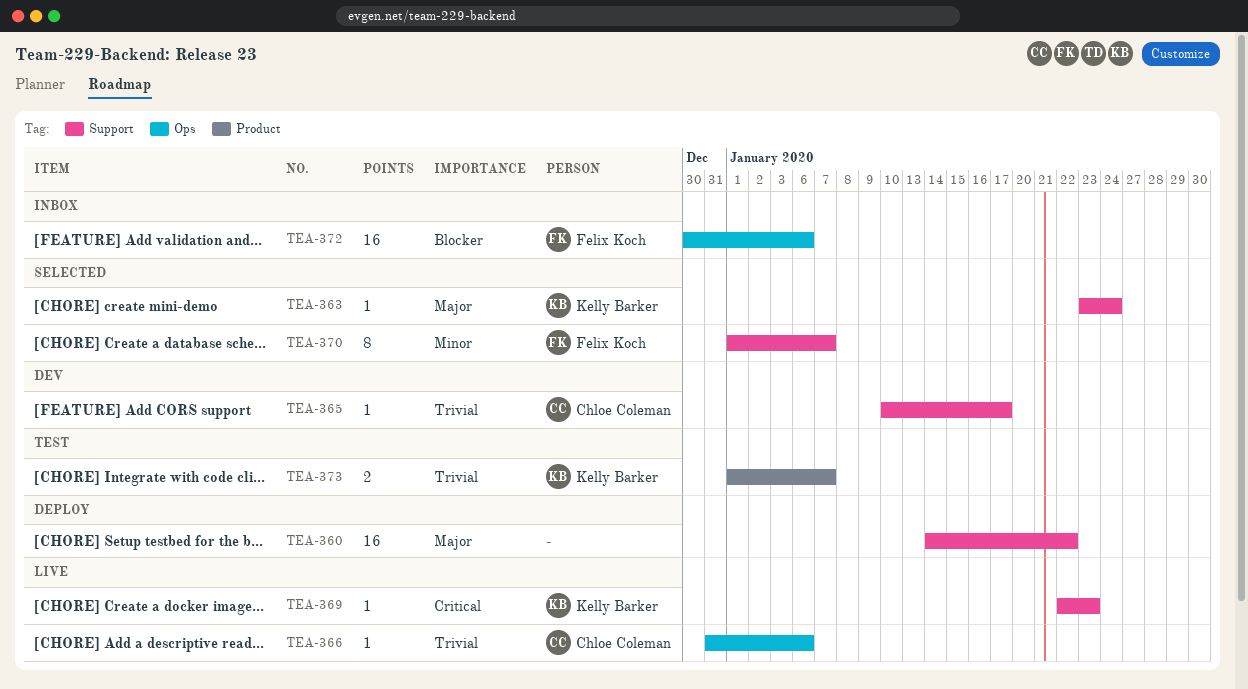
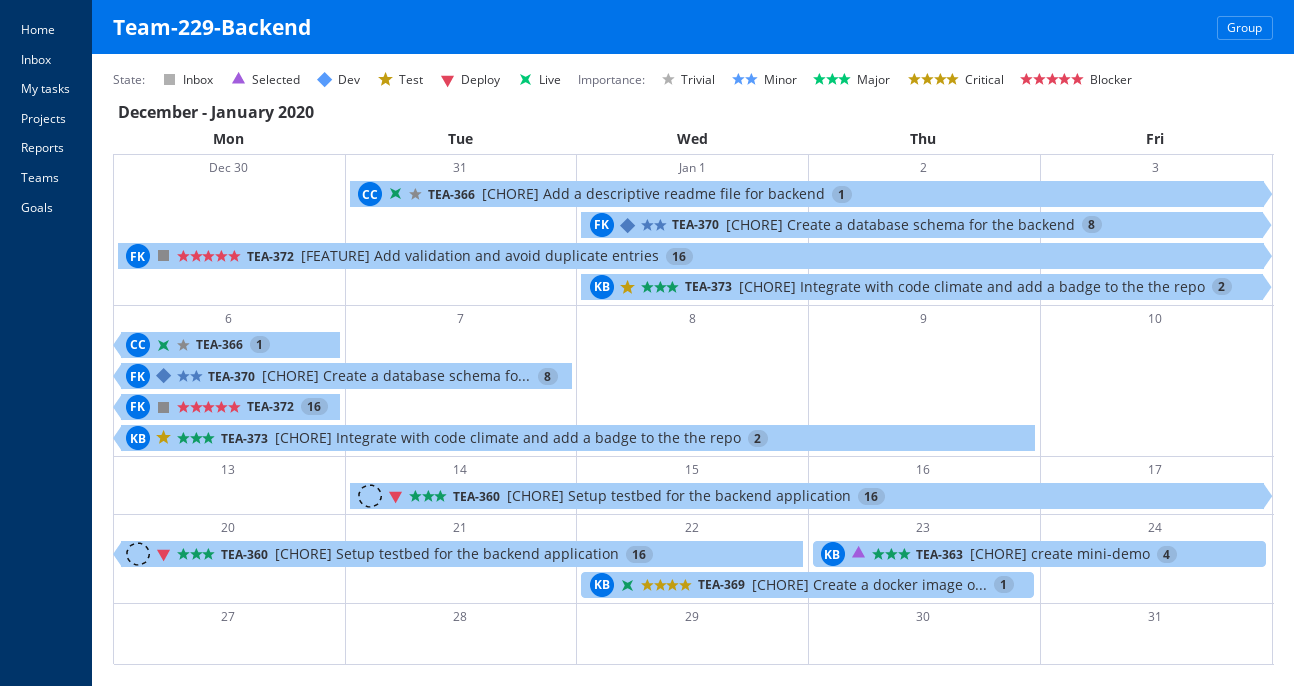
TEA-363, estimate: 1 -> 4
TEA-365: present -> none
TEA-370, status: Selected -> Dev
TEA-373, priority: Trivial -> Major
TEA-373, due: Jan 7 -> Jan 9

